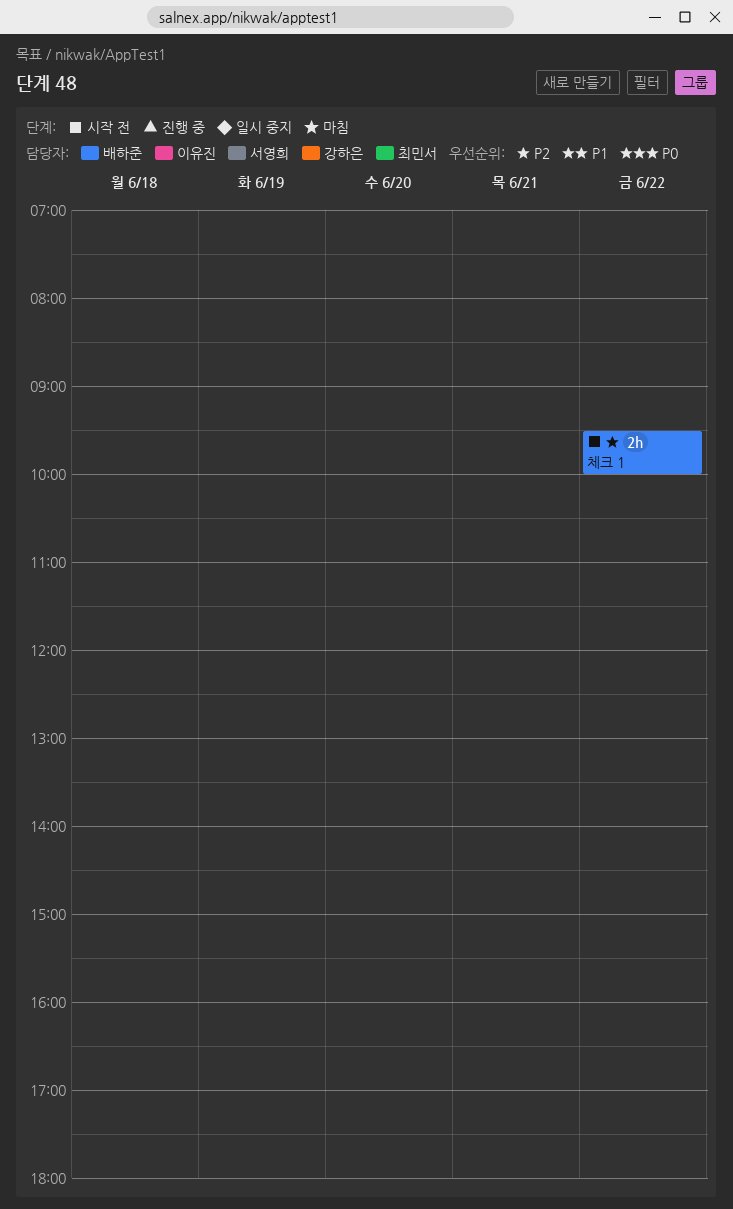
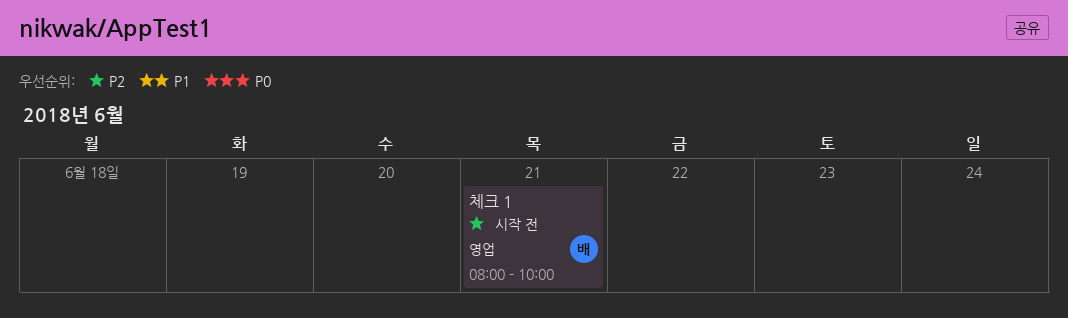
체크 1, day: Jun 22 -> Jun 21
체크 1, begins: 09:30 -> 08:00

